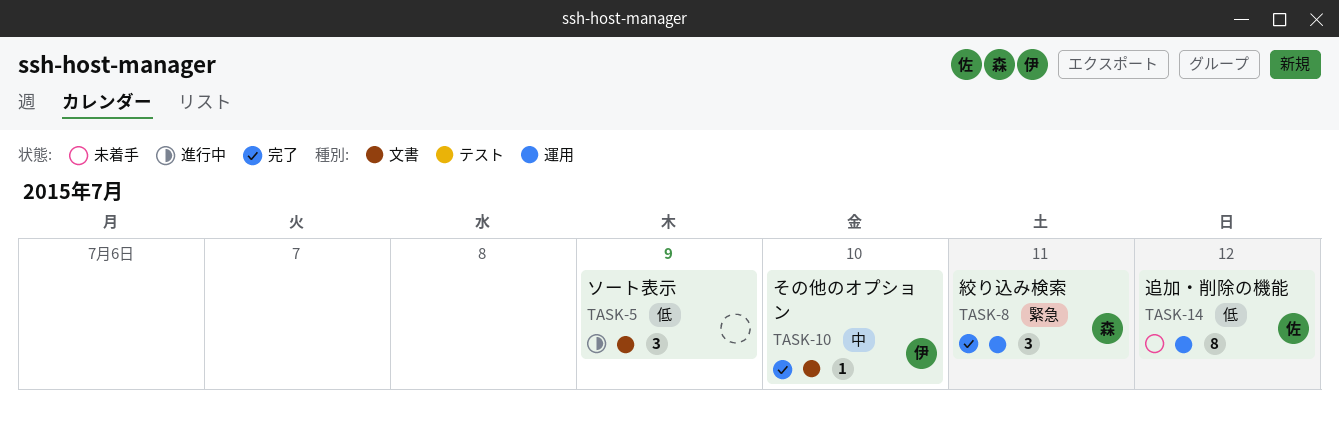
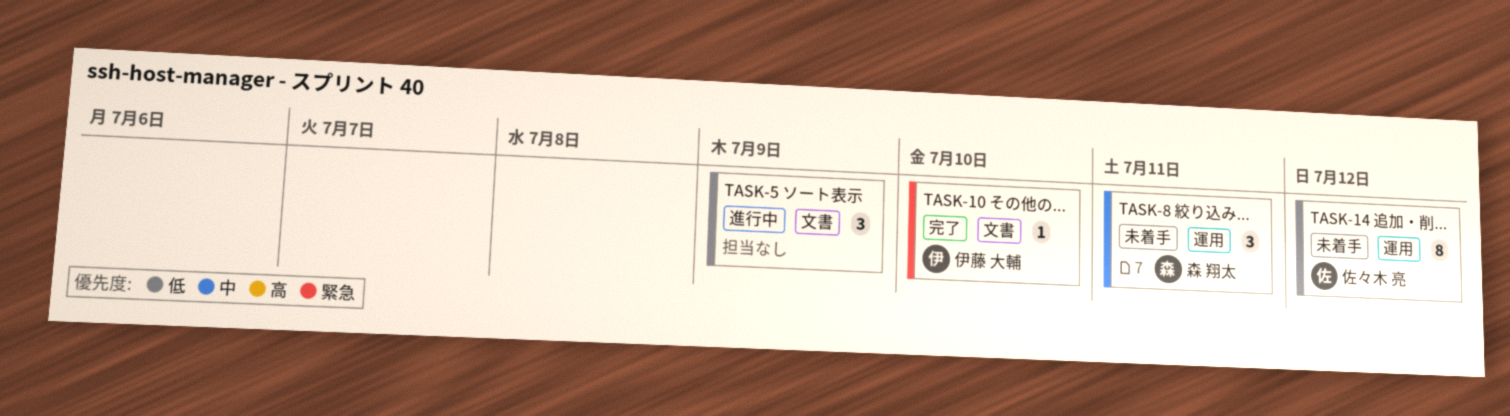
TASK-8, status: 完了 -> 未着手
TASK-8, priority: 緊急 -> 中
TASK-10, priority: 中 -> 緊急

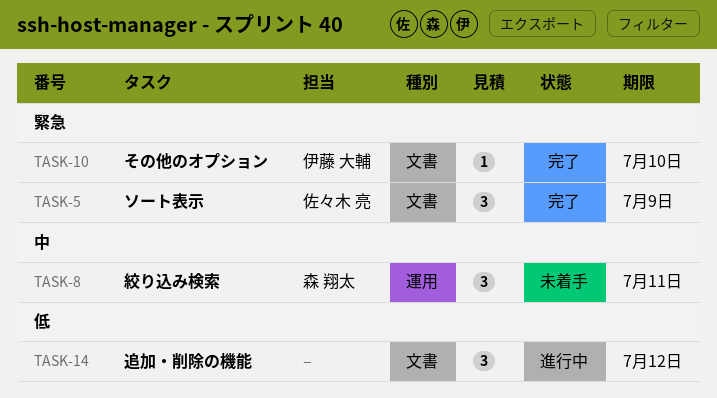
TASK-5, status: 進行中 -> 完了
TASK-5, owner: none -> 佐々木 亮
TASK-5, priority: 低 -> 緊急
TASK-14, status: 未着手 -> 進行中
TASK-14, owner: 佐々木 亮 -> none
TASK-14, label: 運用 -> 文書
TASK-14, estimate: 8 -> 3

